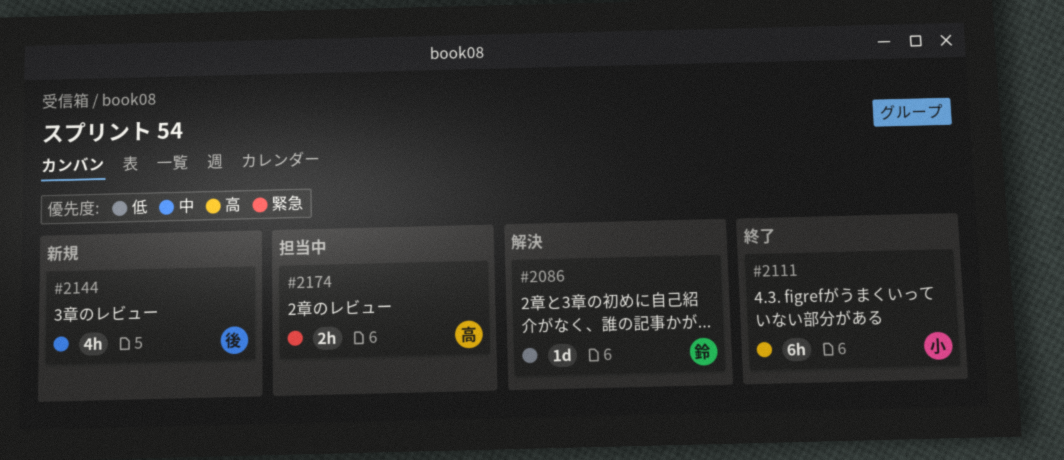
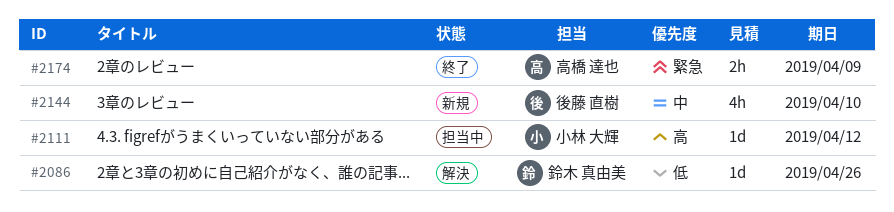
#2111, status: 終了 -> 担当中
#2111, estimate: 6h -> 1d
#2174, status: 担当中 -> 終了

